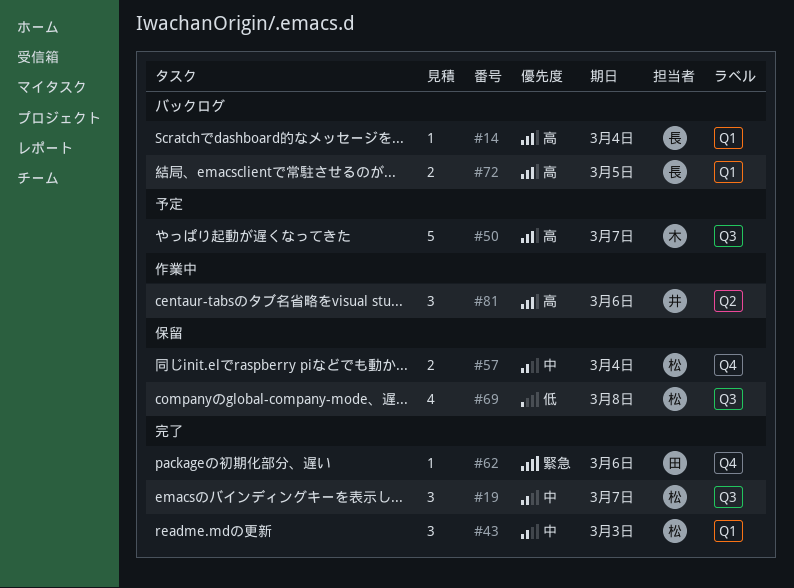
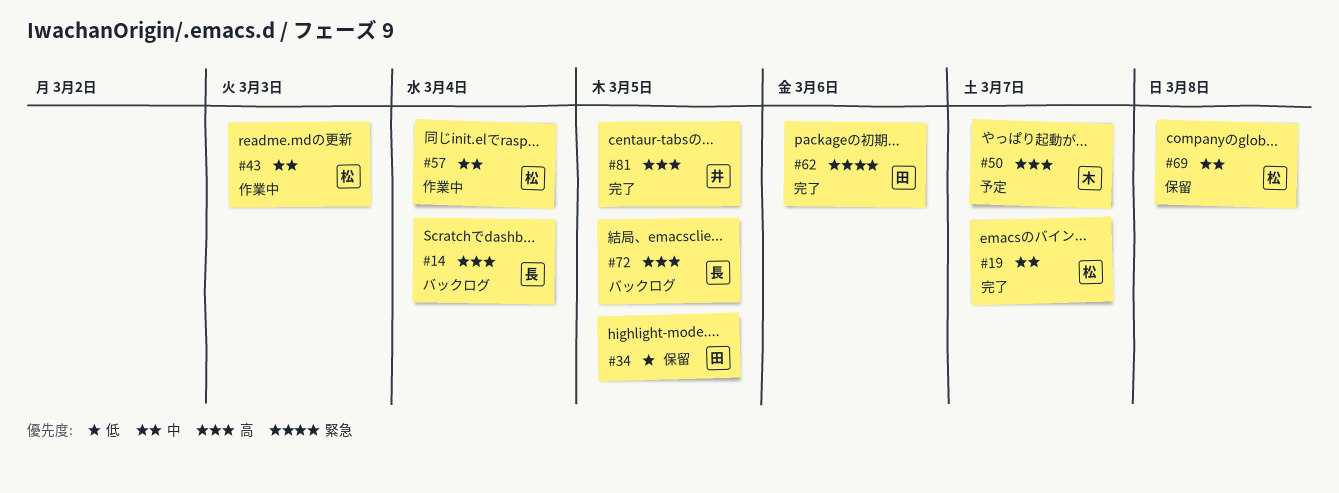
#34: none -> present
#43, status: 完了 -> 作業中
#57, status: 保留 -> 作業中
#69, priority: 低 -> 中
#81, status: 作業中 -> 完了
#81, due: Mar 6 -> Mar 5

